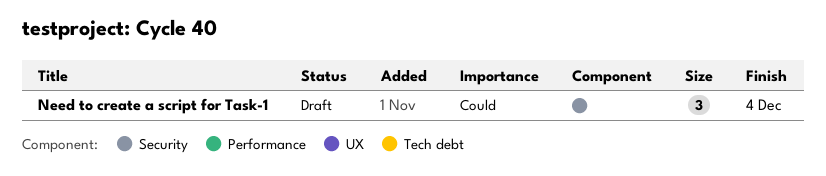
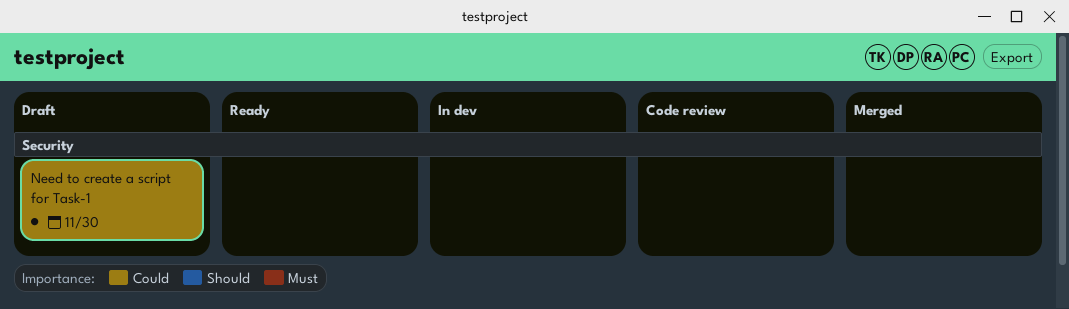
Need to create a script for Task-1, estimate: 3 -> 1
Need to create a script for Task-1, due: Dec 4 -> Nov 30

